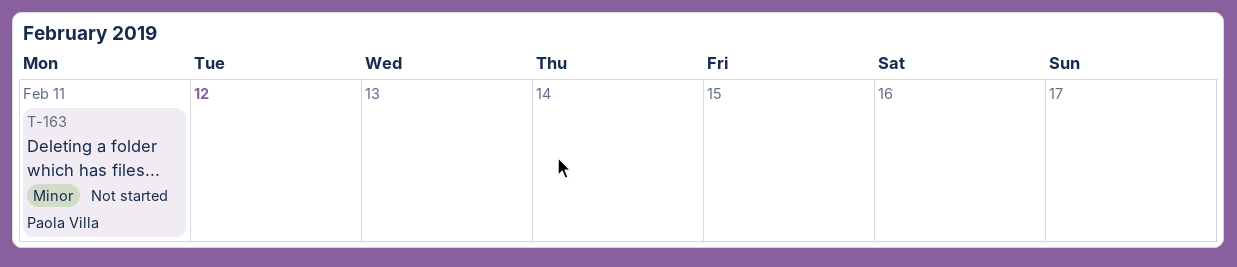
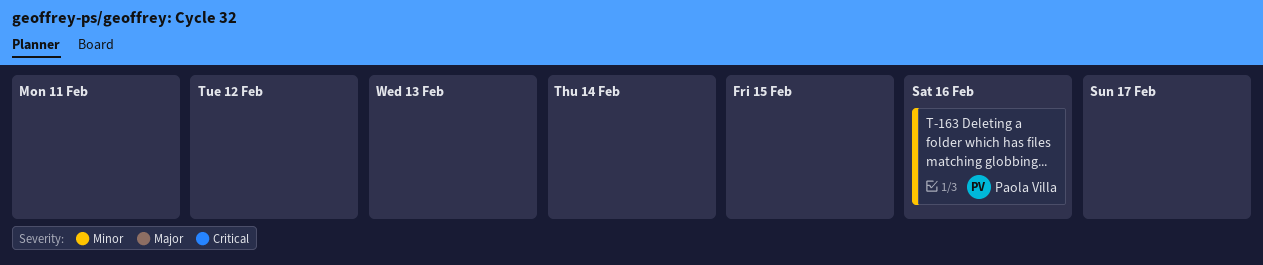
T-163, due: Feb 11 -> Feb 16

